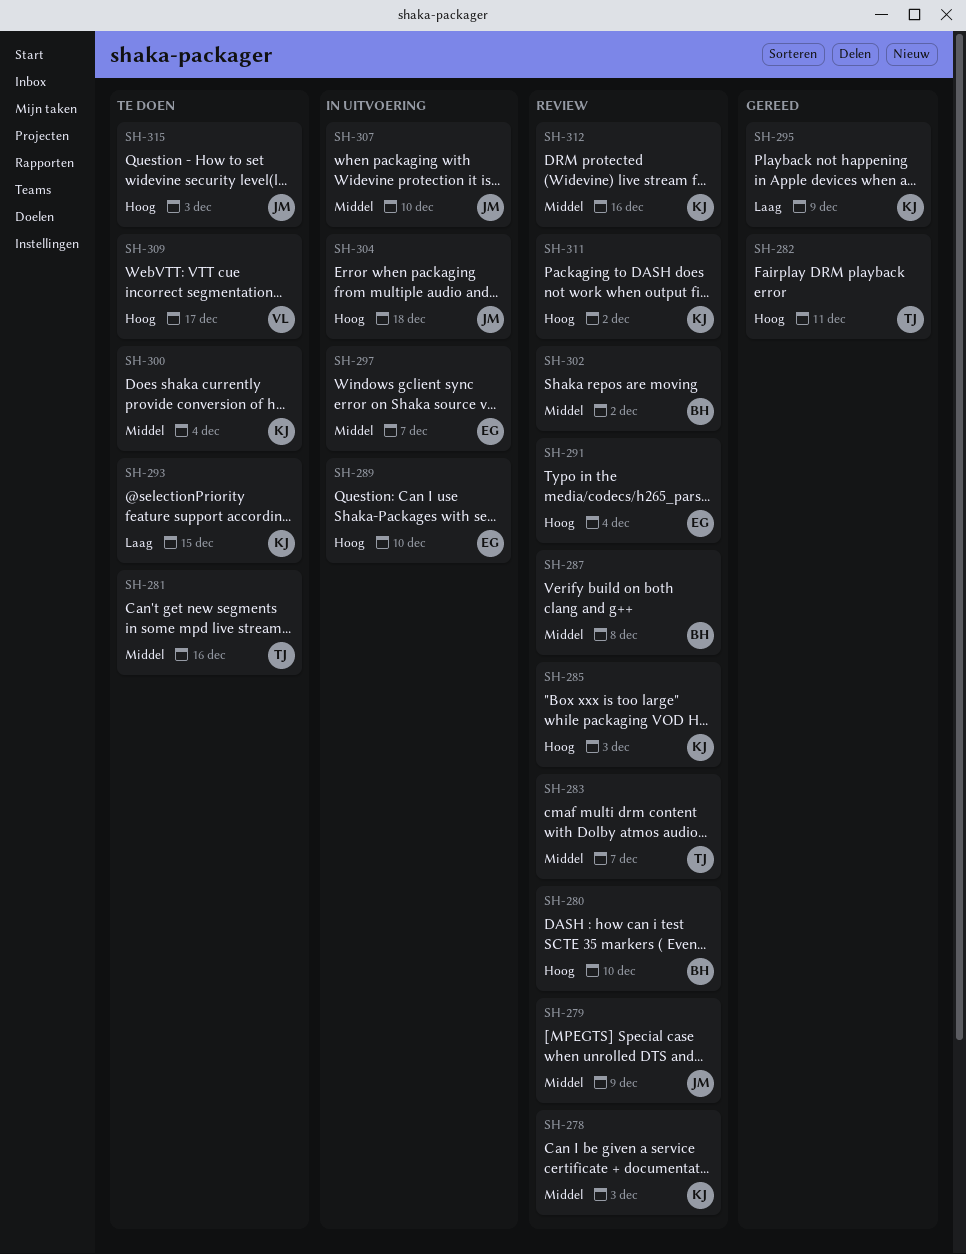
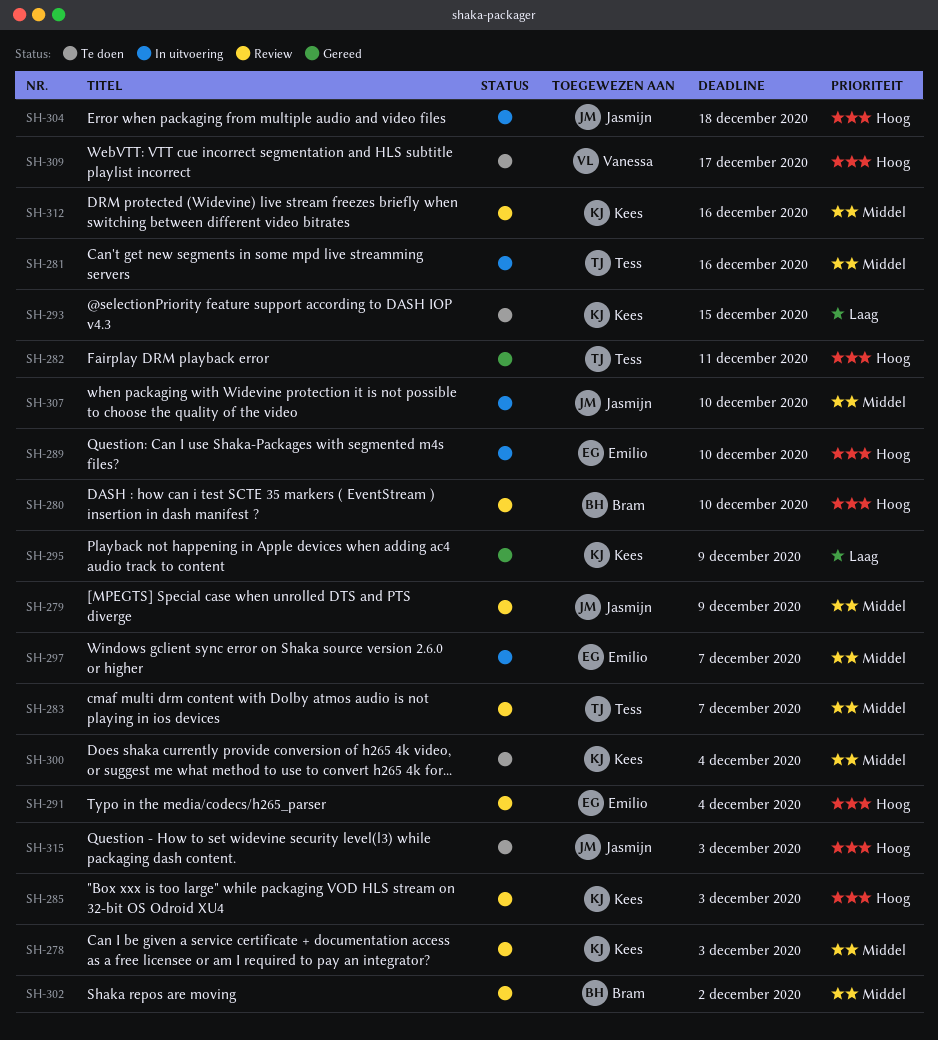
SH-281, status: Te doen -> In uitvoering
SH-287: present -> none
SH-311: present -> none

